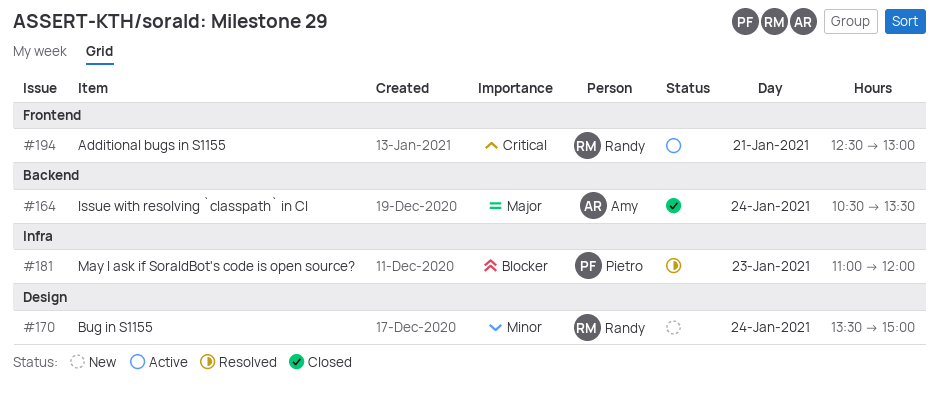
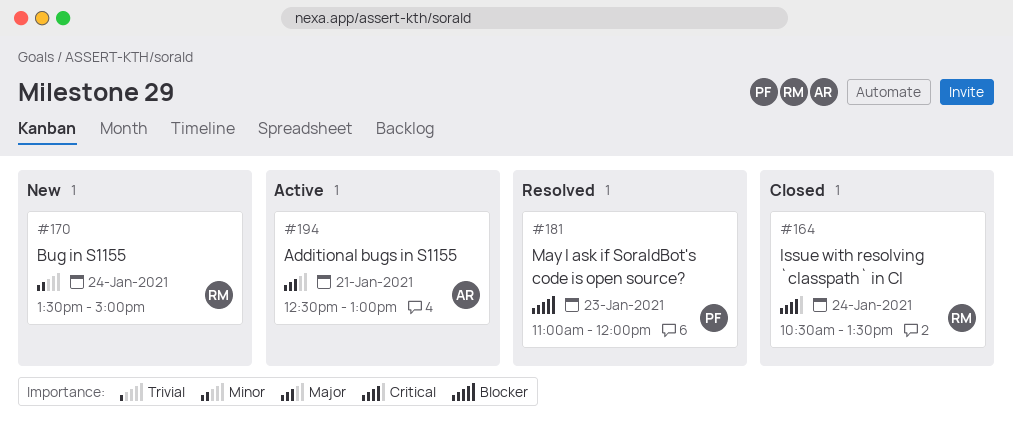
#164, owner: Amy -> Randy
#164, priority: Major -> Critical
#194, owner: Randy -> Amy
#194, priority: Critical -> Major

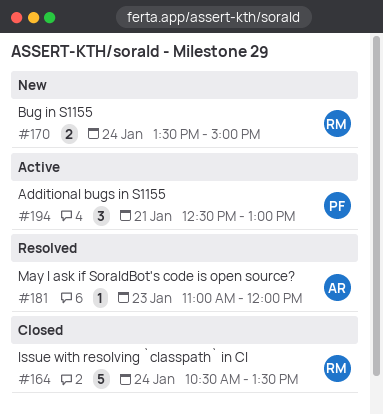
#181, owner: PF -> AR
#194, owner: AR -> PF

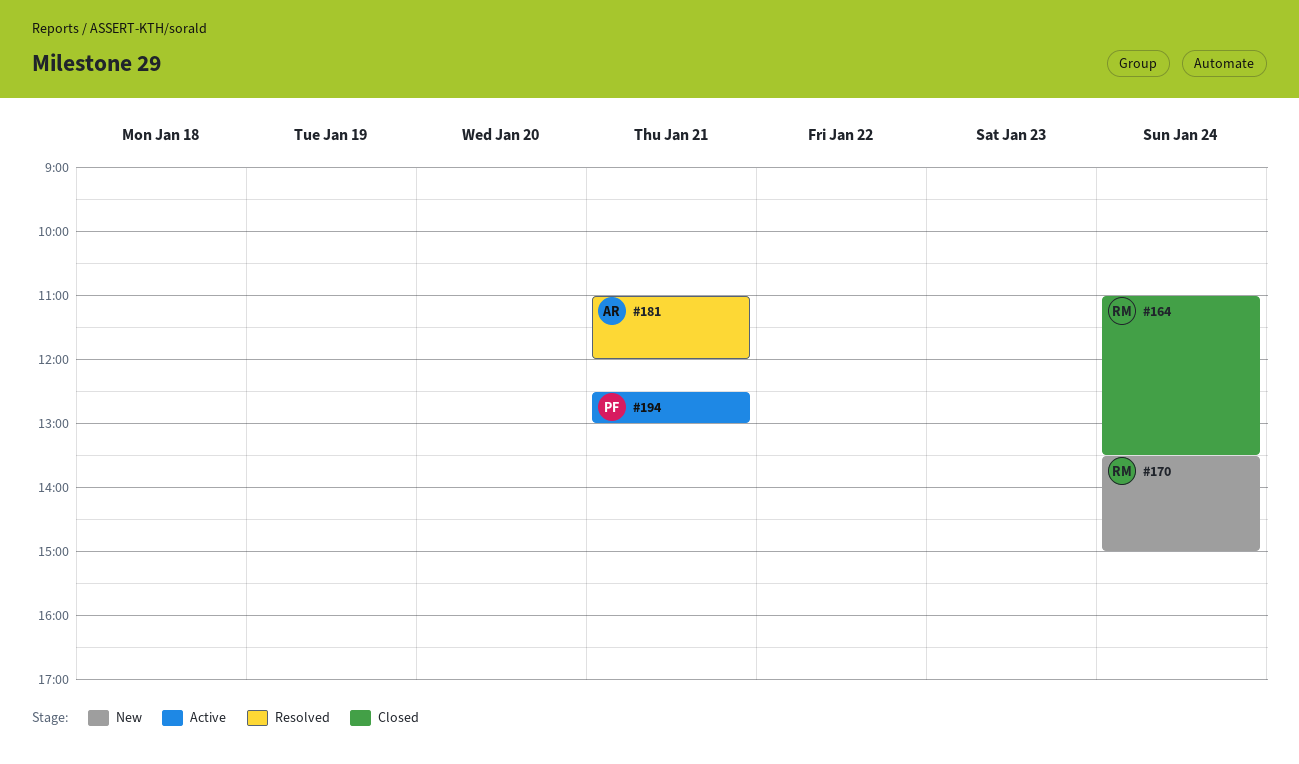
#164, begins: 10:30 -> 11:00
#181, day: Jan 23 -> Jan 21

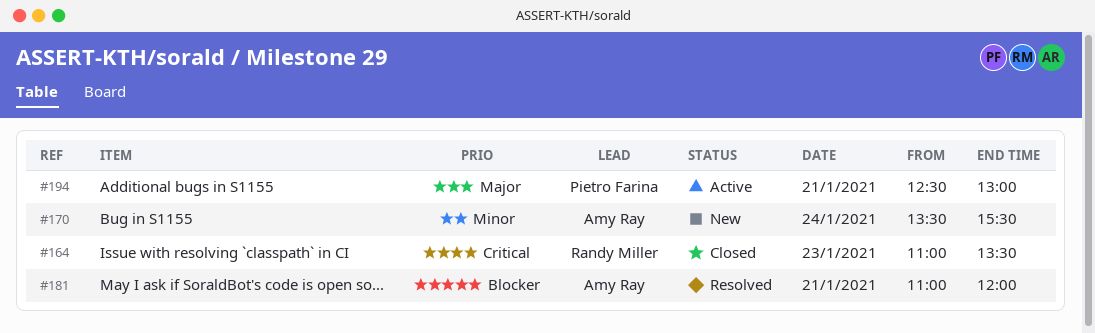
#164, day: Jan 24 -> Jan 23
#170, owner: Randy Miller -> Amy Ray
#170, ends: 15:00 -> 15:30

